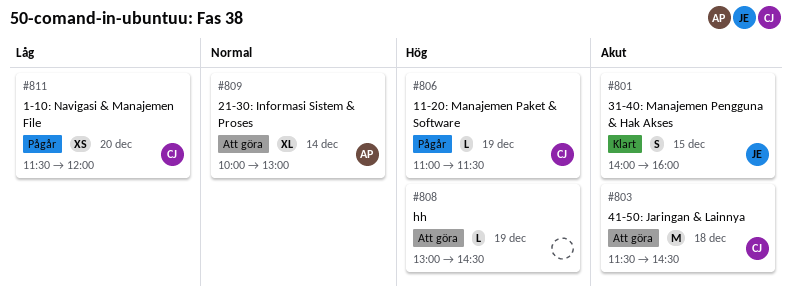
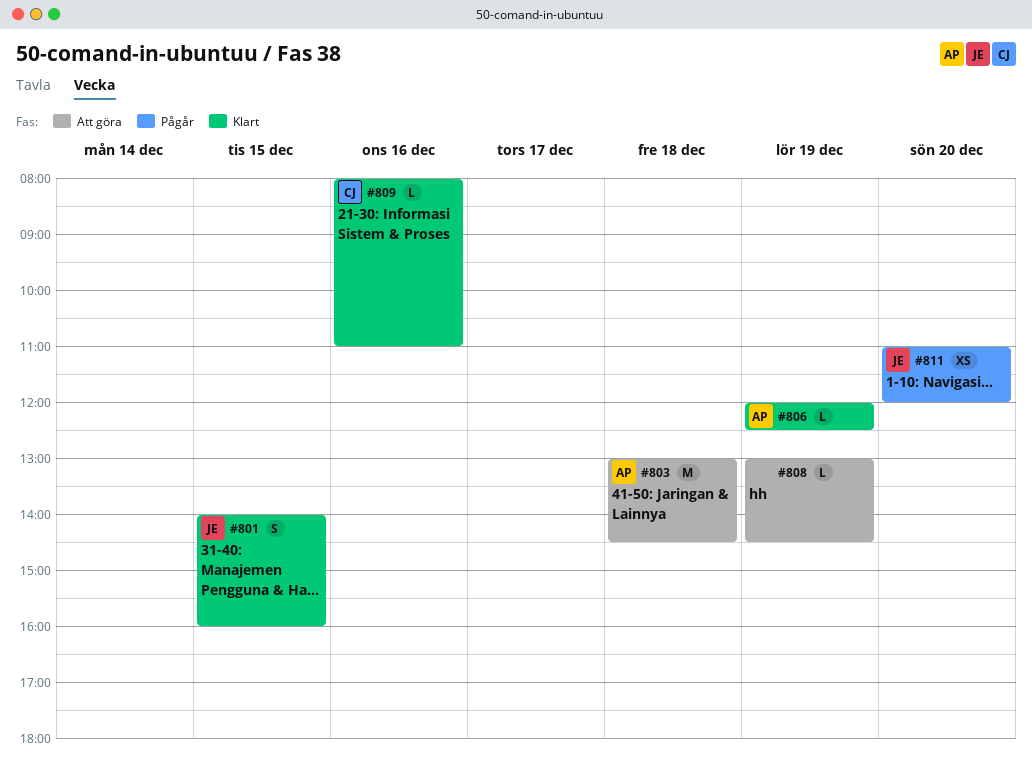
#803, owner: CJ -> AP
#803, begins: 11:30 -> 13:00
#806, status: Pågår -> Klart
#806, owner: CJ -> AP
#806, begins: 11:00 -> 12:00
#806, ends: 11:30 -> 12:30
#809, status: Att göra -> Klart
#809, owner: AP -> CJ
#809, estimate: XL -> L
#809, day: Dec 14 -> Dec 16
#809, begins: 10:00 -> 08:00
#809, ends: 13:00 -> 11:00
#811, owner: CJ -> JE
#811, begins: 11:30 -> 11:00

